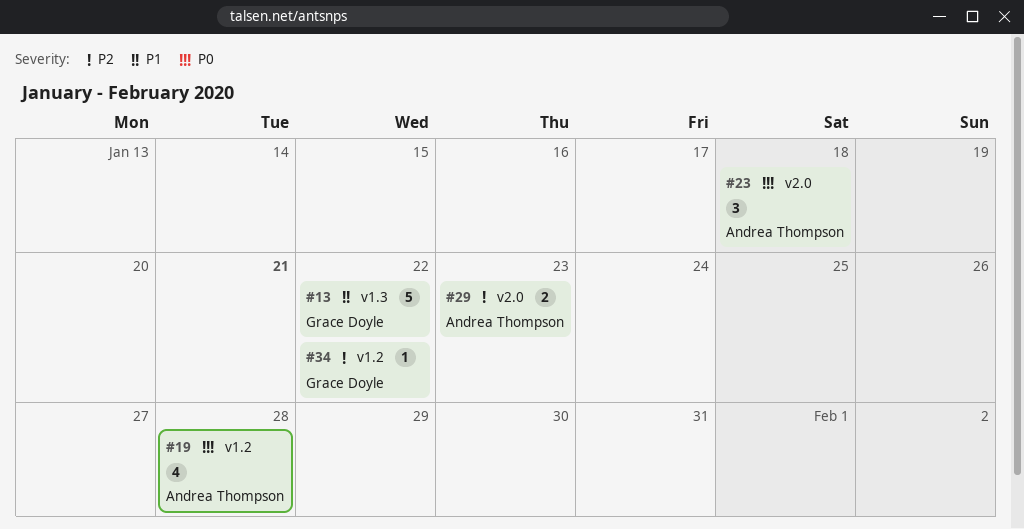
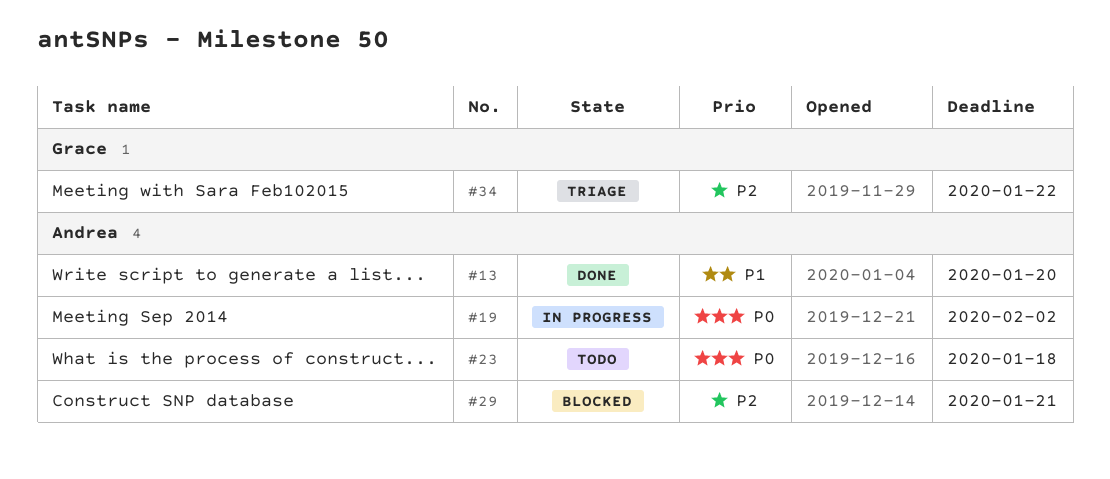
#13, owner: Grace Doyle -> Andrea Thompson
#13, due: Jan 22 -> Jan 20
#19, due: Jan 28 -> Feb 2
#29, due: Jan 23 -> Jan 21

